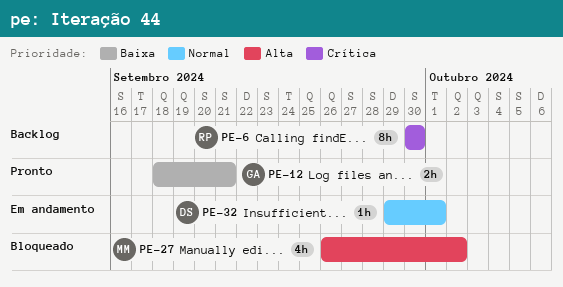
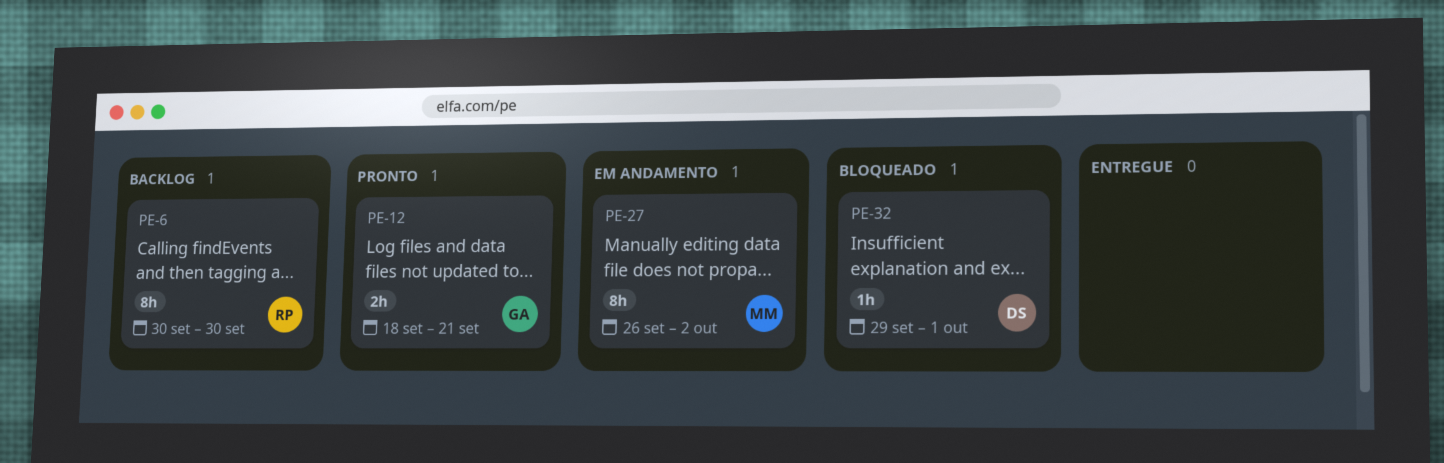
PE-27, status: Bloqueado -> Em andamento
PE-27, estimate: 4h -> 8h
PE-32, status: Em andamento -> Bloqueado

